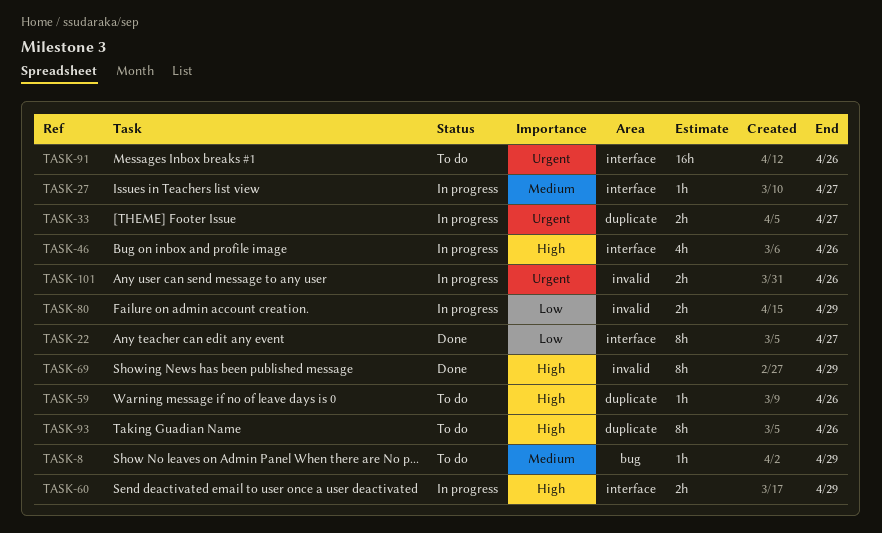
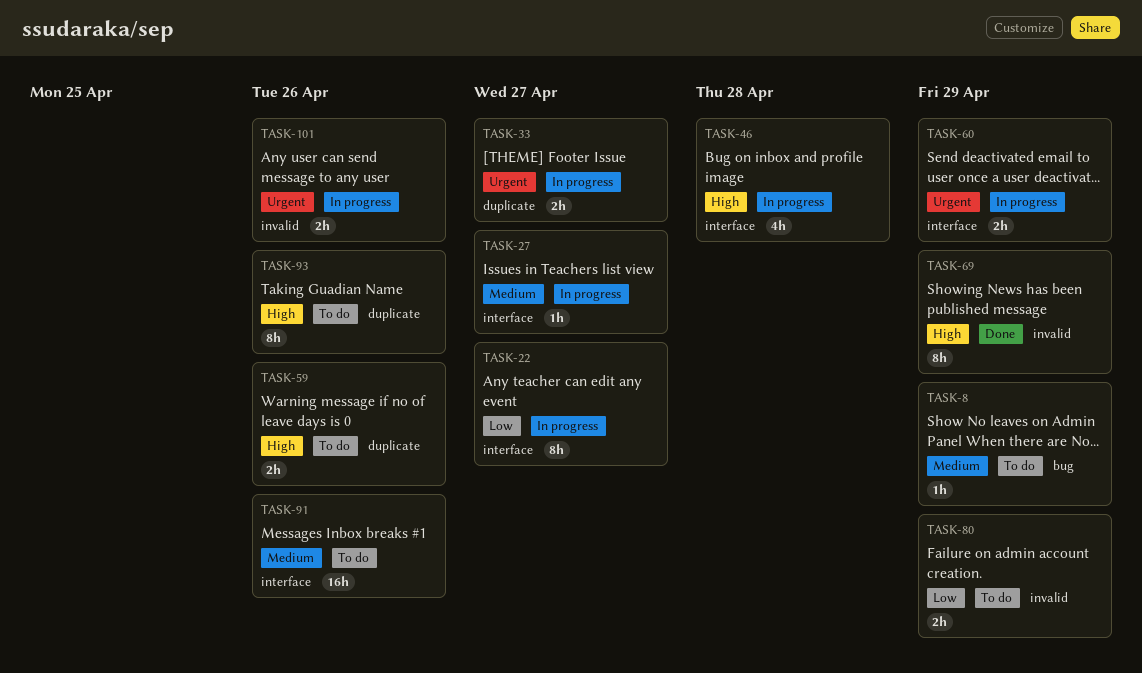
TASK-22, status: Done -> In progress
TASK-46, due: Apr 26 -> Apr 28
TASK-59, estimate: 1h -> 2h
TASK-60, priority: High -> Urgent
TASK-80, status: In progress -> To do
TASK-91, priority: Urgent -> Medium

